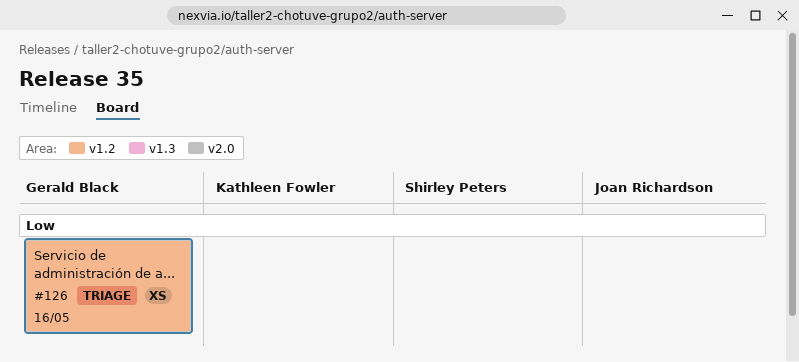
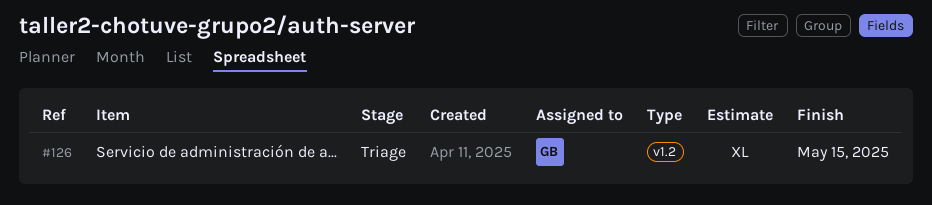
#126, estimate: XS -> XL
#126, due: May 16 -> May 15

